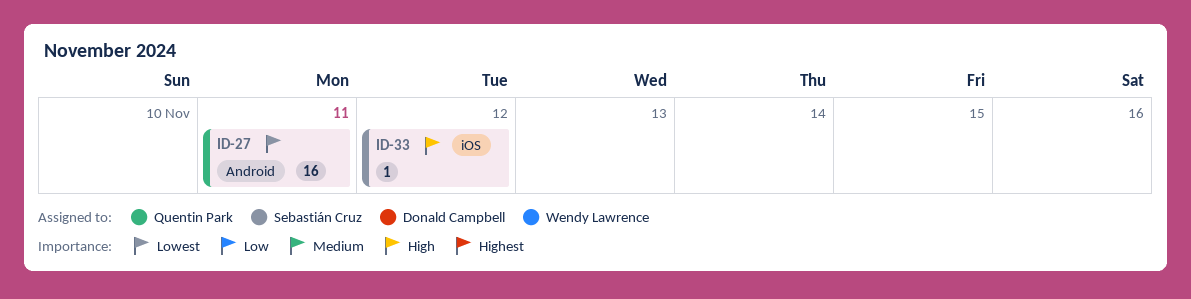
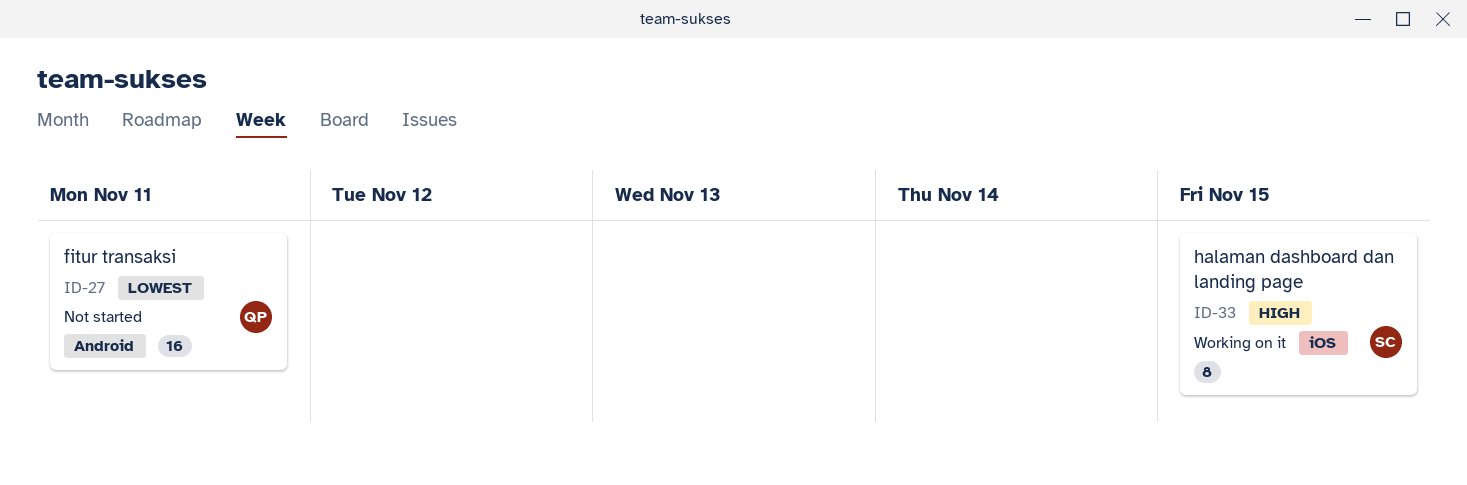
ID-33, estimate: 1 -> 8
ID-33, due: Nov 12 -> Nov 15

